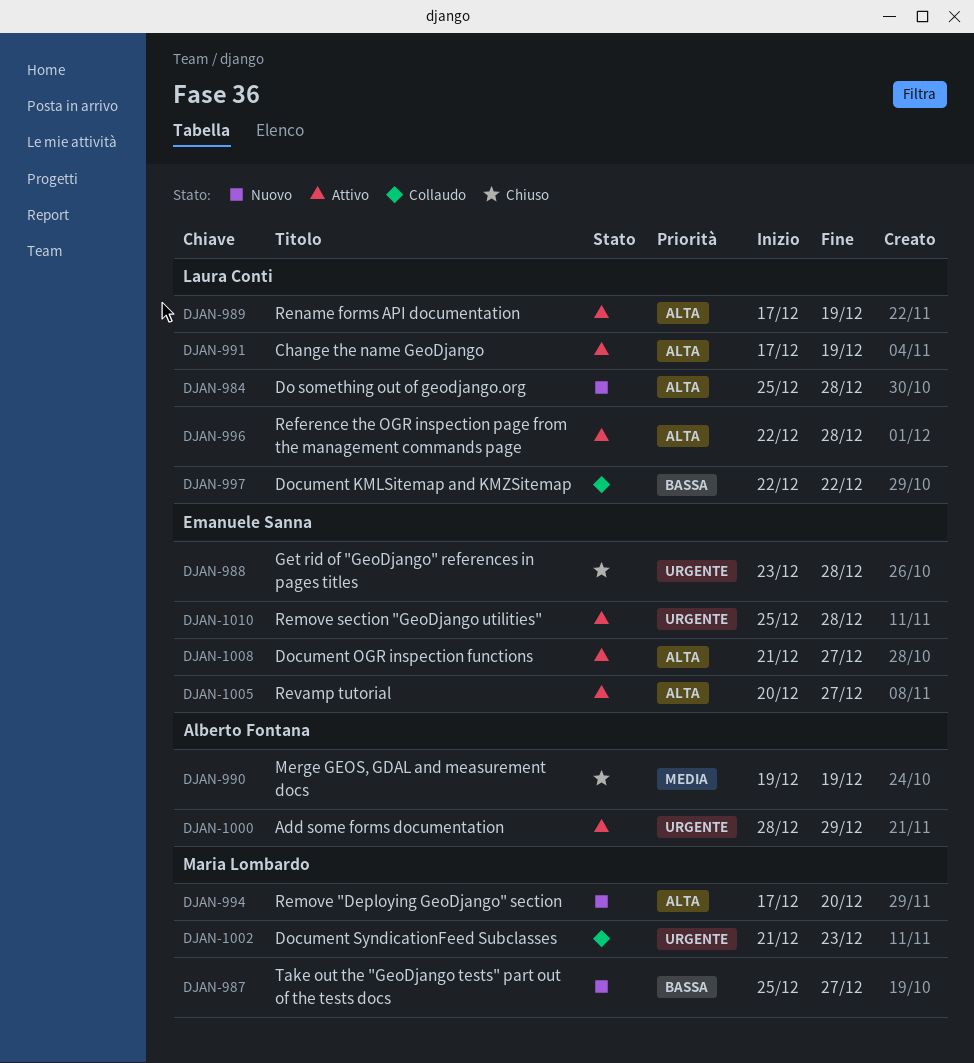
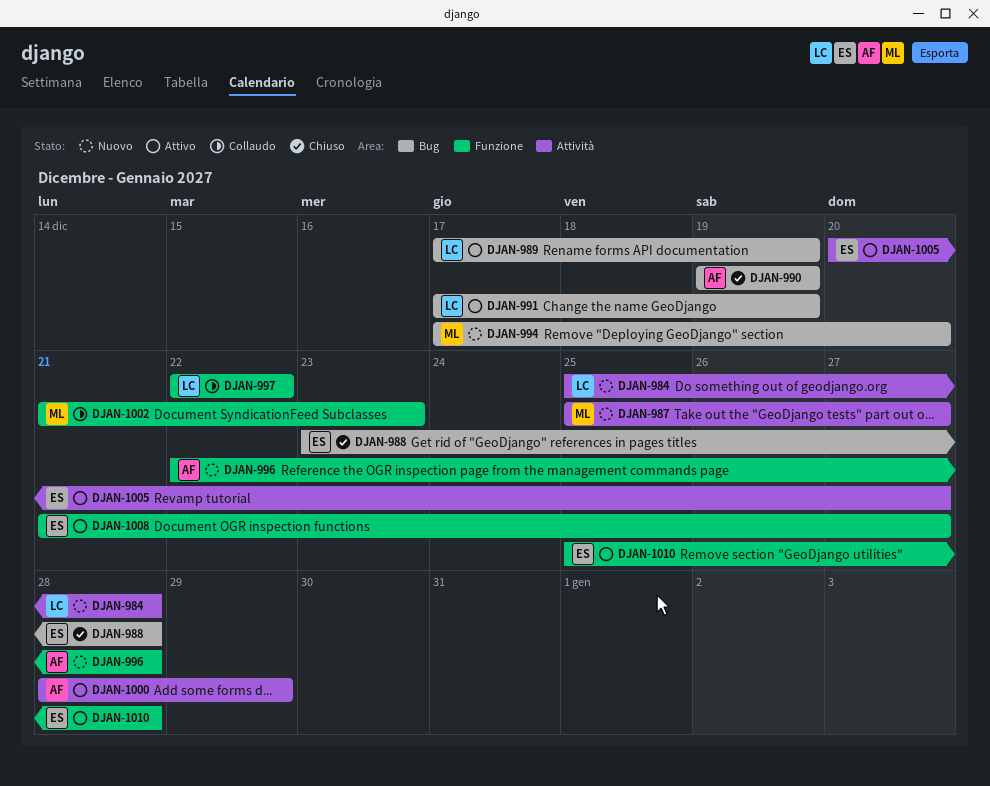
DJAN-996, status: Attivo -> Nuovo
DJAN-996, owner: Laura Conti -> Alberto Fontana

